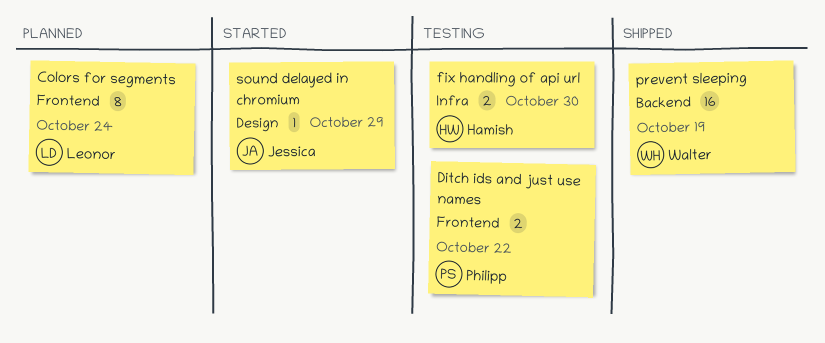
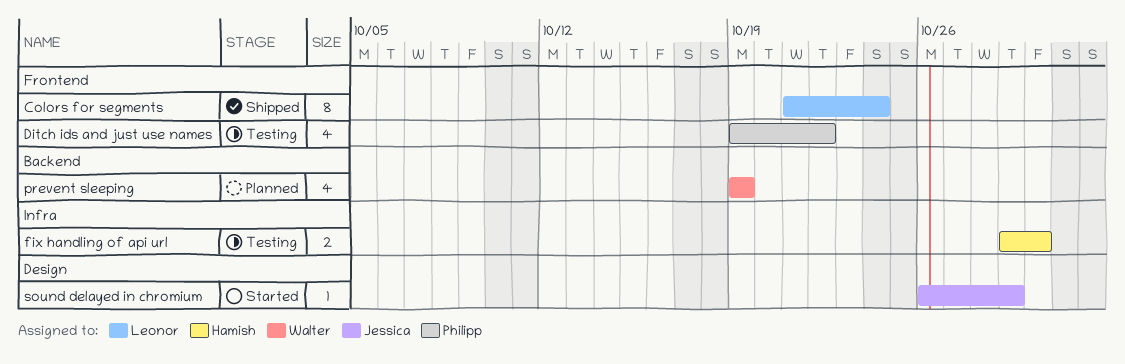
Colors for segments, status: Planned -> Shipped
Ditch ids and just use names, estimate: 2 -> 4
prevent sleeping, status: Shipped -> Planned
prevent sleeping, estimate: 16 -> 4

